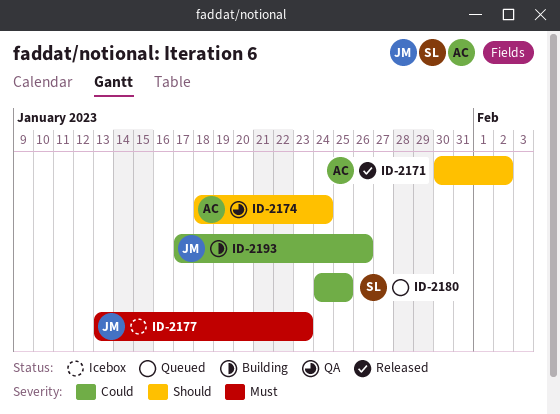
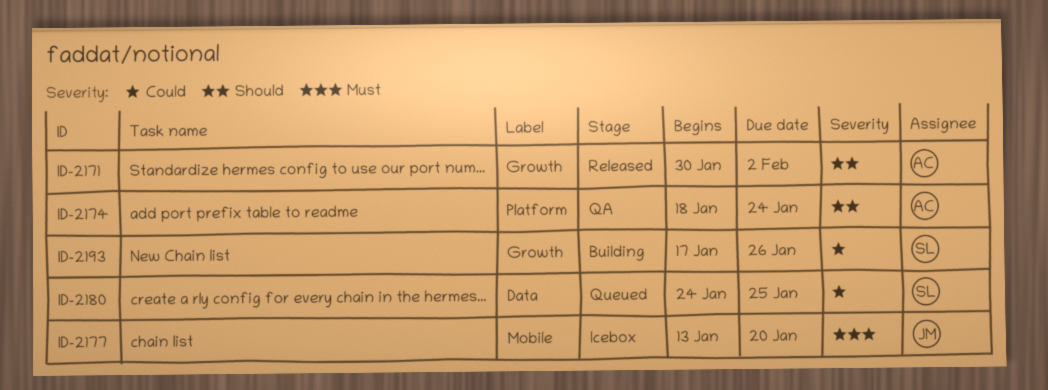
ID-2177, due: Jan 23 -> Jan 20
ID-2193, owner: JM -> SL

